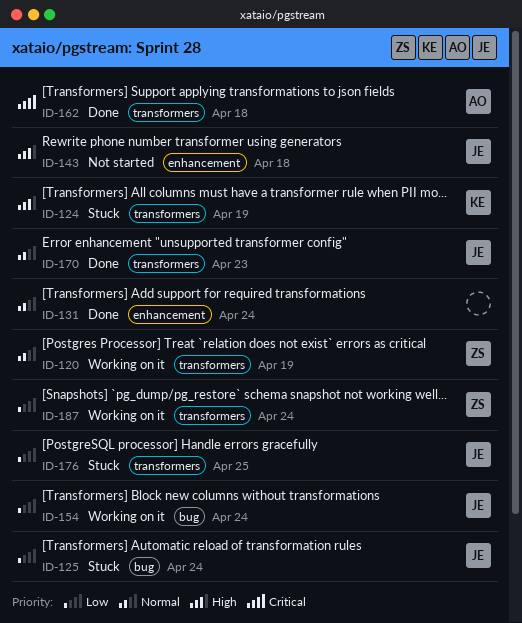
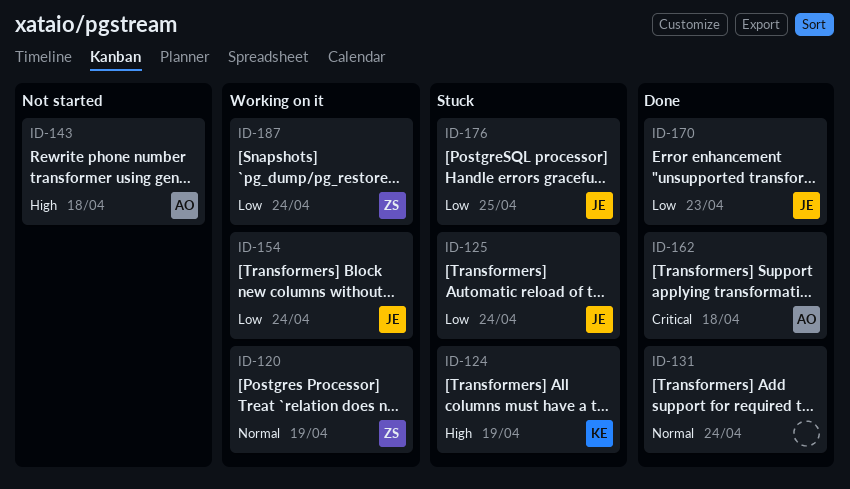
ID-143, owner: JE -> AO
ID-170, priority: Normal -> Low

